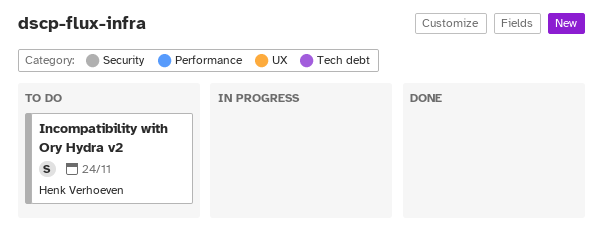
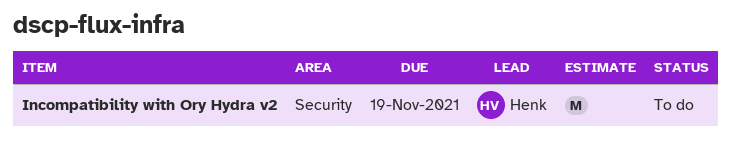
Incompatibility with Ory Hydra v2, estimate: S -> M
Incompatibility with Ory Hydra v2, due: Nov 24 -> Nov 19

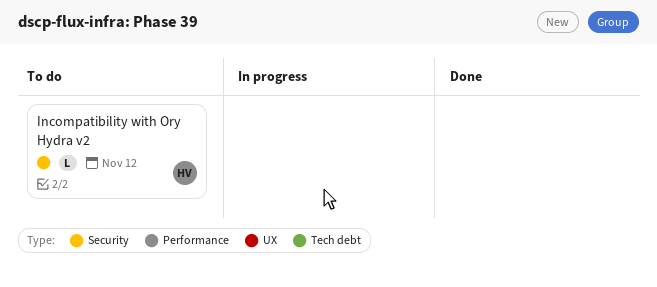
Incompatibility with Ory Hydra v2, estimate: M -> L
Incompatibility with Ory Hydra v2, due: Nov 19 -> Nov 12

